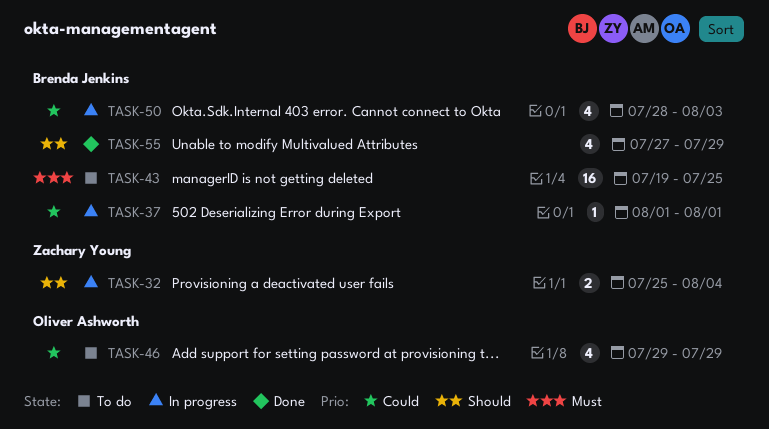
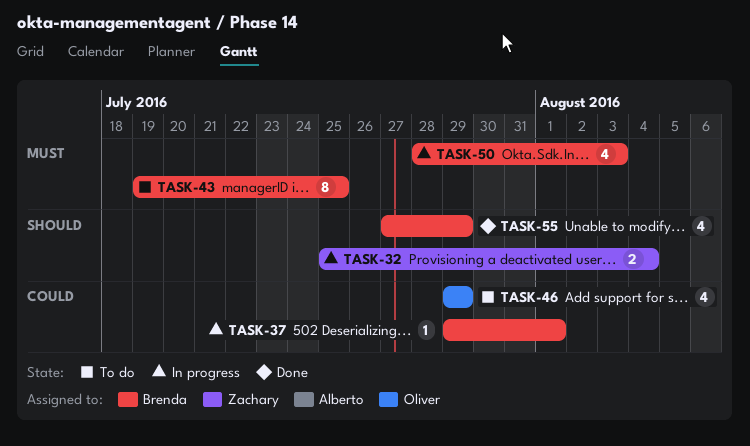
TASK-37, start: Aug 1 -> Jul 29
TASK-43, estimate: 16 -> 8
TASK-50, priority: Could -> Must

